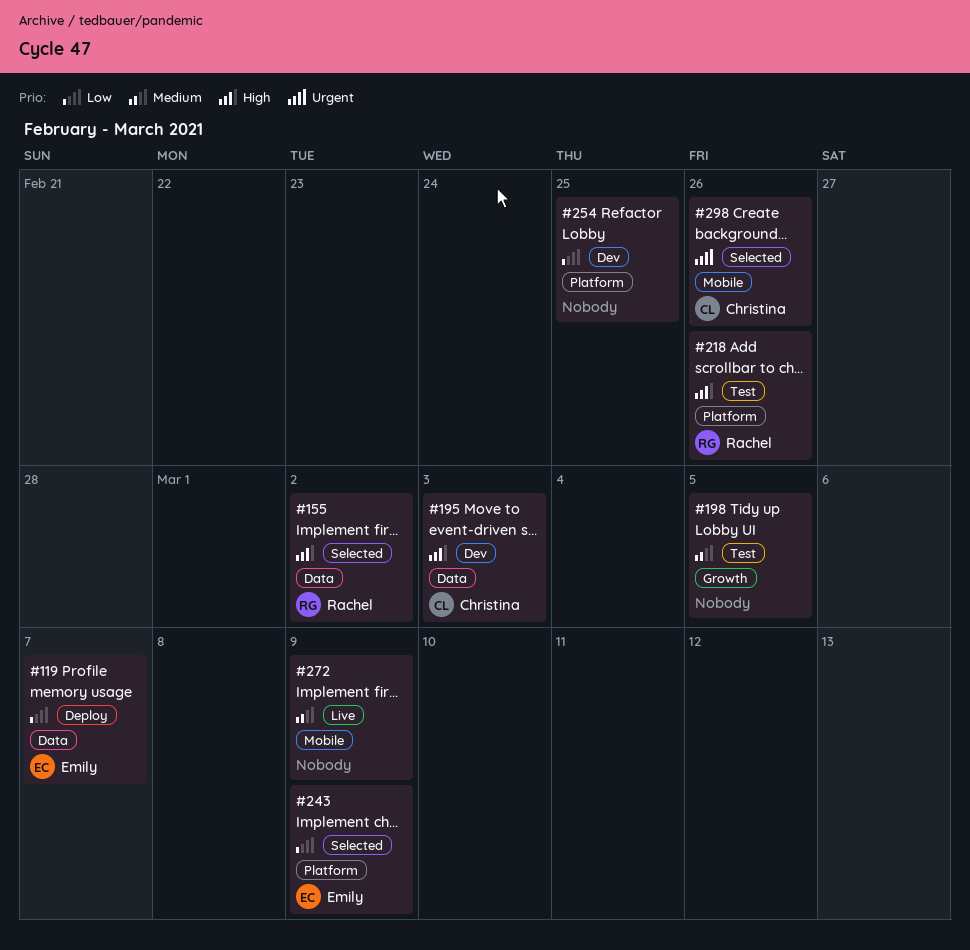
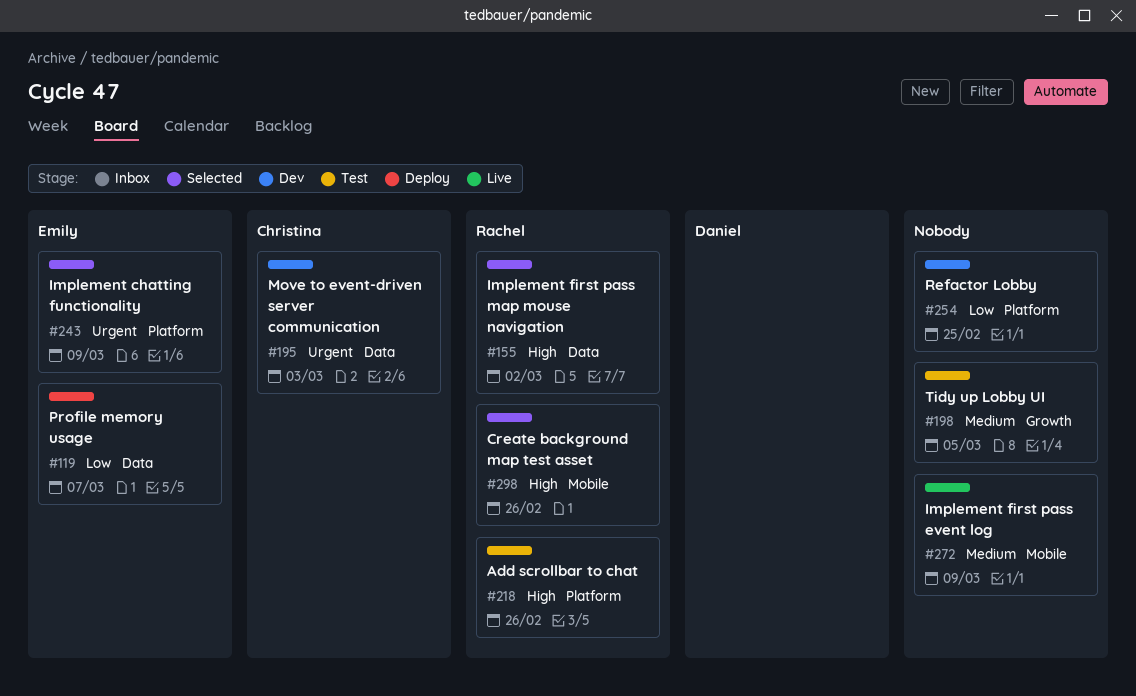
#195, priority: High -> Urgent
#243, priority: Low -> Urgent
#298, owner: Christina -> Rachel
#298, priority: Urgent -> High

